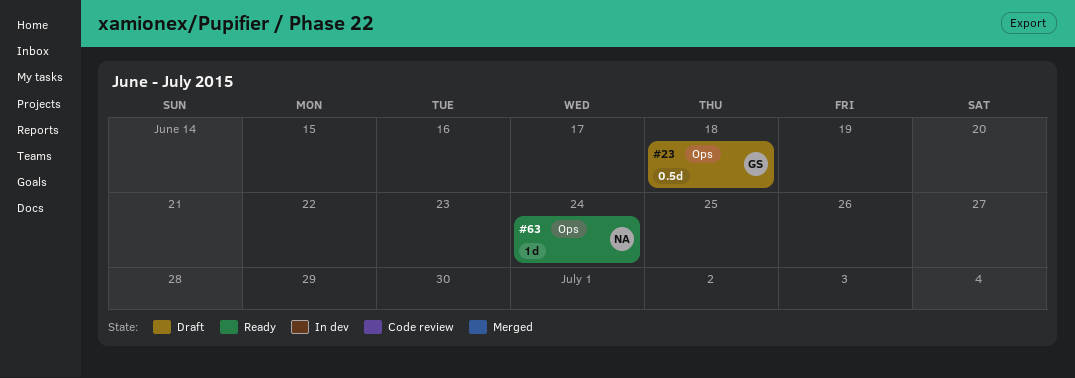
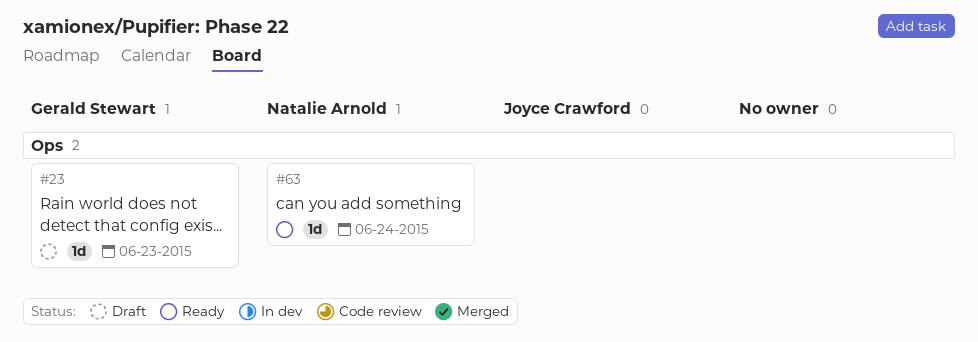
#23, estimate: 0.5d -> 1d
#23, due: Jun 18 -> Jun 23

